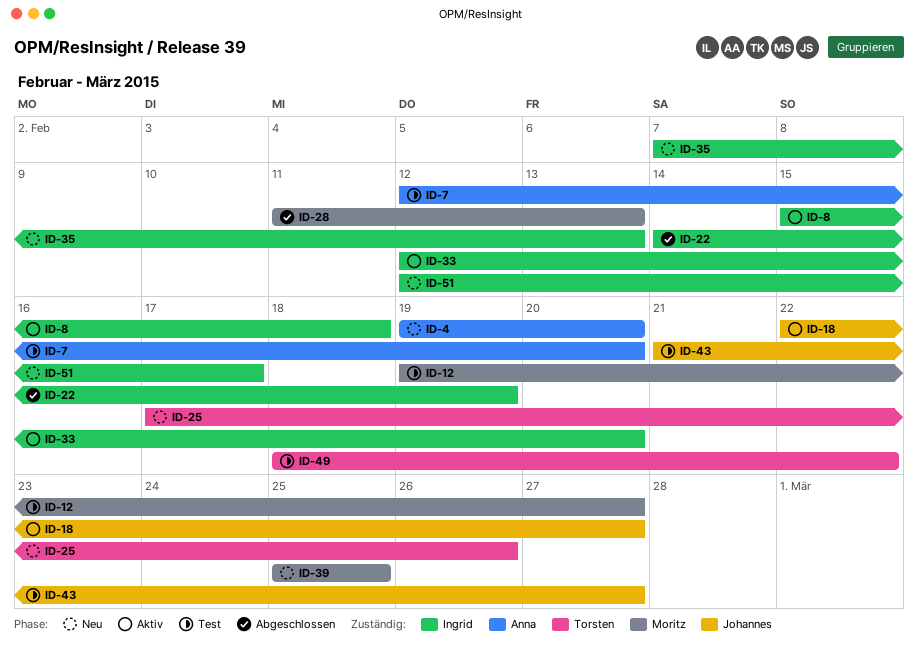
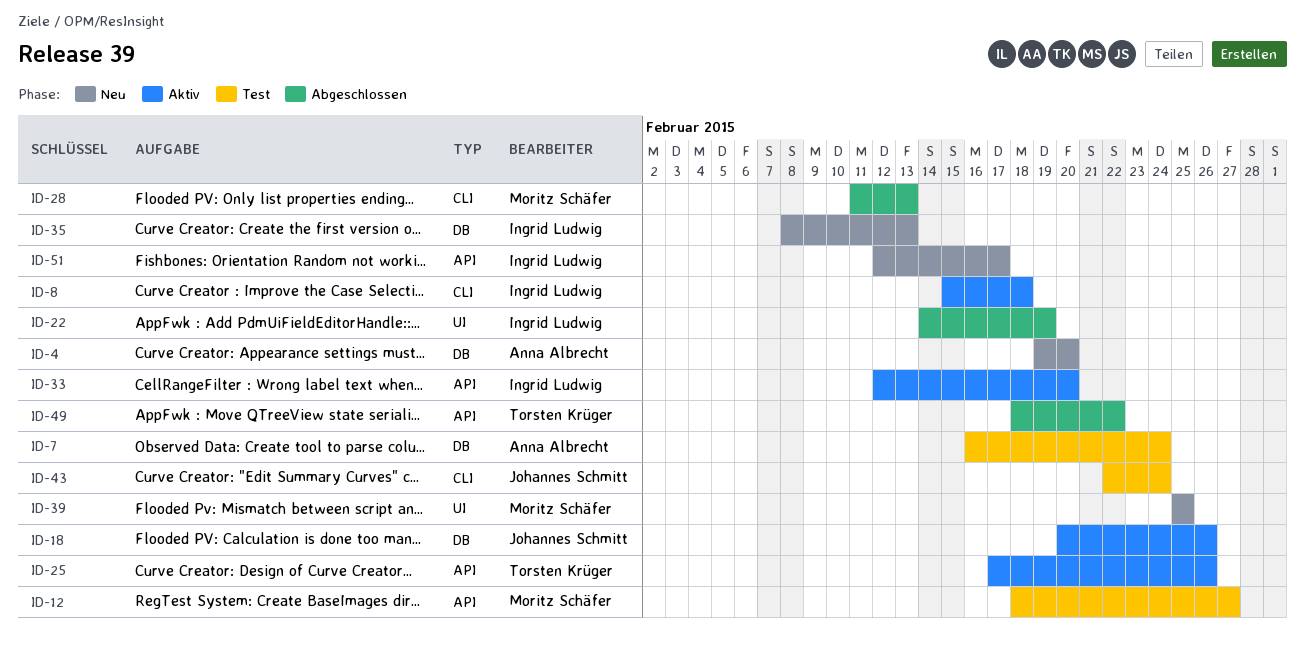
ID-7, start: Feb 12 -> Feb 16
ID-7, due: Feb 20 -> Feb 24
ID-12, start: Feb 19 -> Feb 18
ID-18, start: Feb 22 -> Feb 20
ID-18, due: Feb 27 -> Feb 26
ID-25, status: Neu -> Aktiv
ID-35, start: Feb 7 -> Feb 8
ID-43, start: Feb 21 -> Feb 22
ID-43, due: Feb 27 -> Feb 24
ID-49, status: Test -> Abgeschlossen

